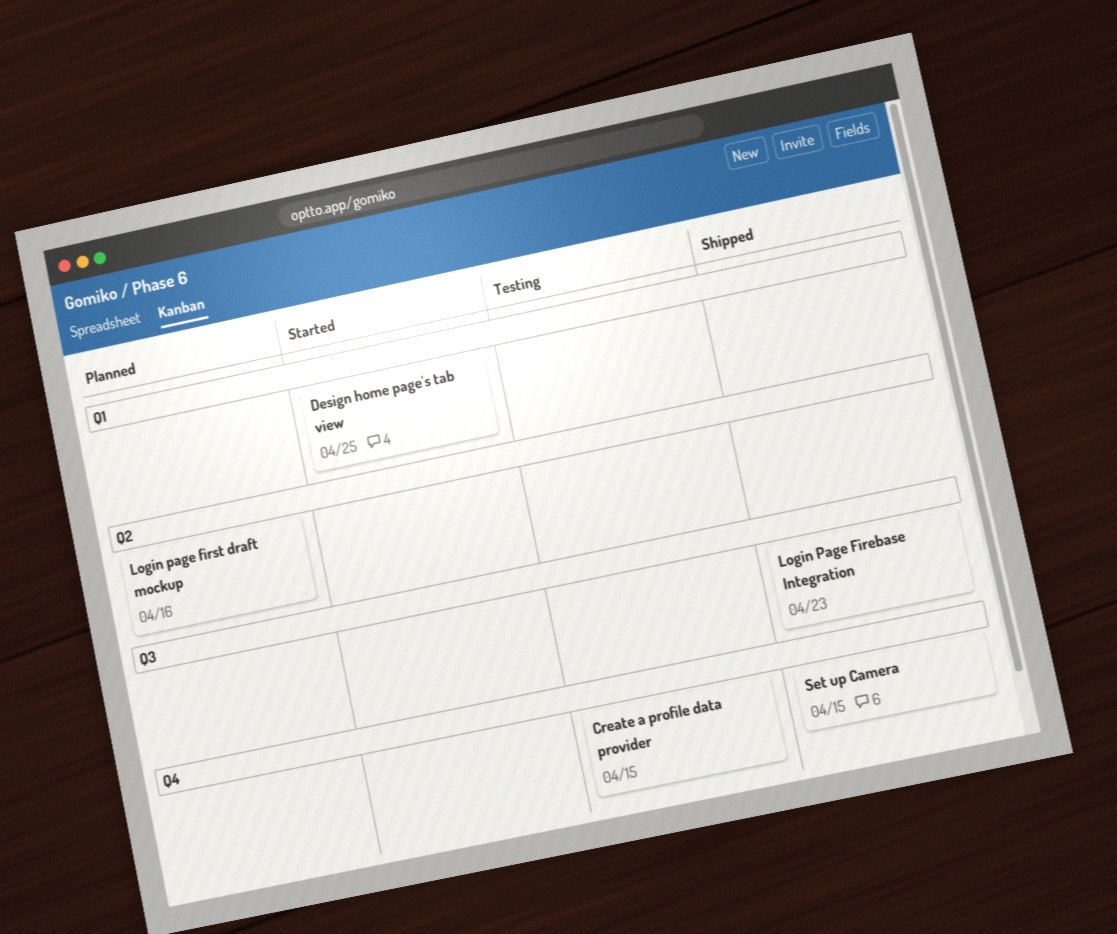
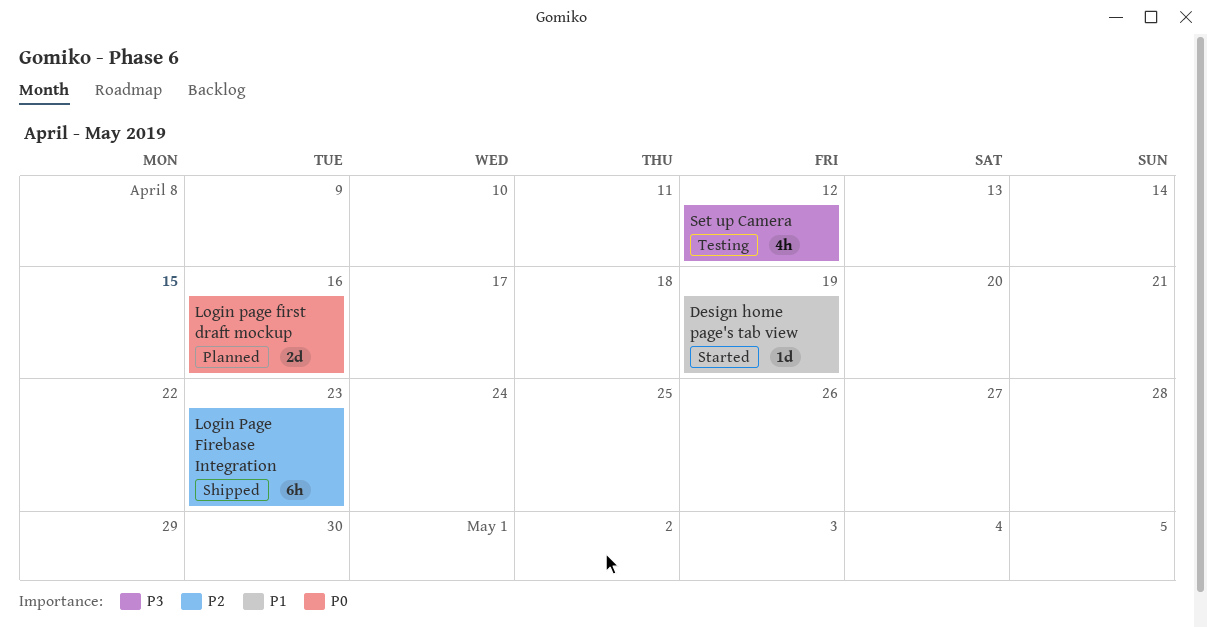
Create a profile data provider: present -> none
Design home page's tab view, due: Apr 25 -> Apr 19
Set up Camera, status: Shipped -> Testing
Set up Camera, due: Apr 15 -> Apr 12

